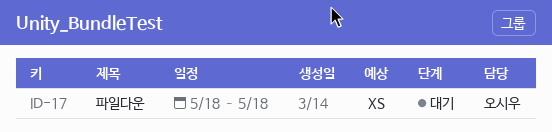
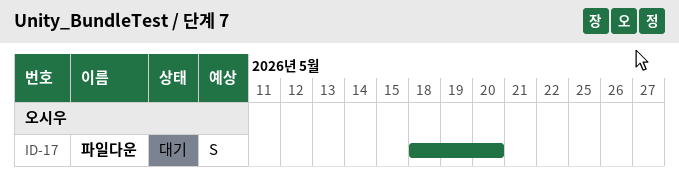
ID-17, estimate: XS -> S
ID-17, due: May 18 -> May 20

